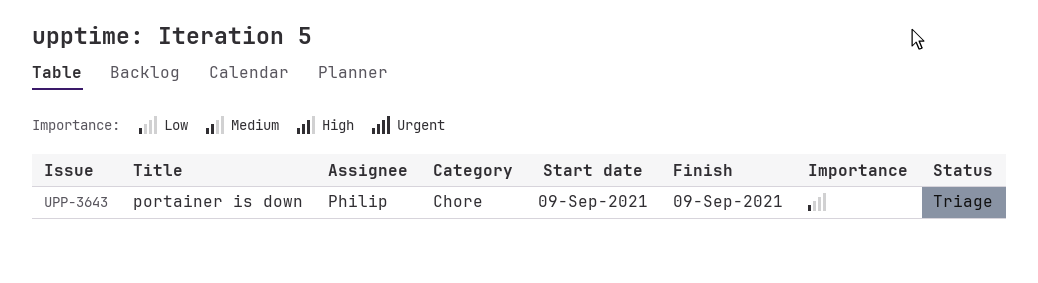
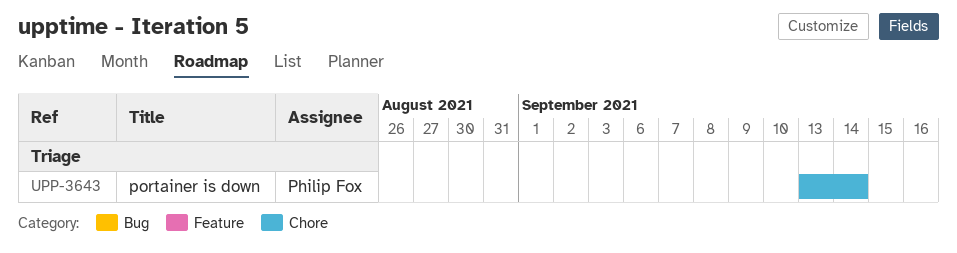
UPP-3643, start: Sep 9 -> Sep 13
UPP-3643, due: Sep 9 -> Sep 14

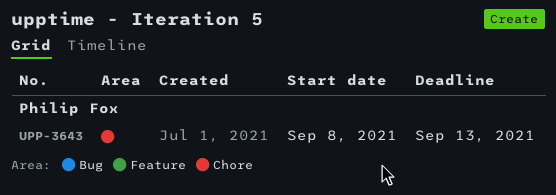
UPP-3643, start: Sep 13 -> Sep 8
UPP-3643, due: Sep 14 -> Sep 13

